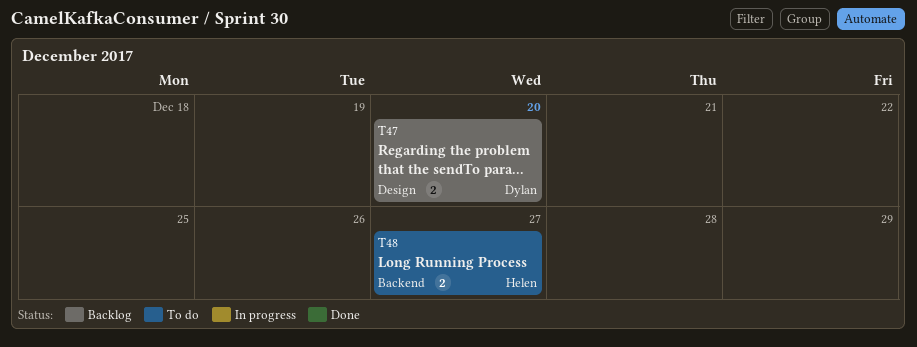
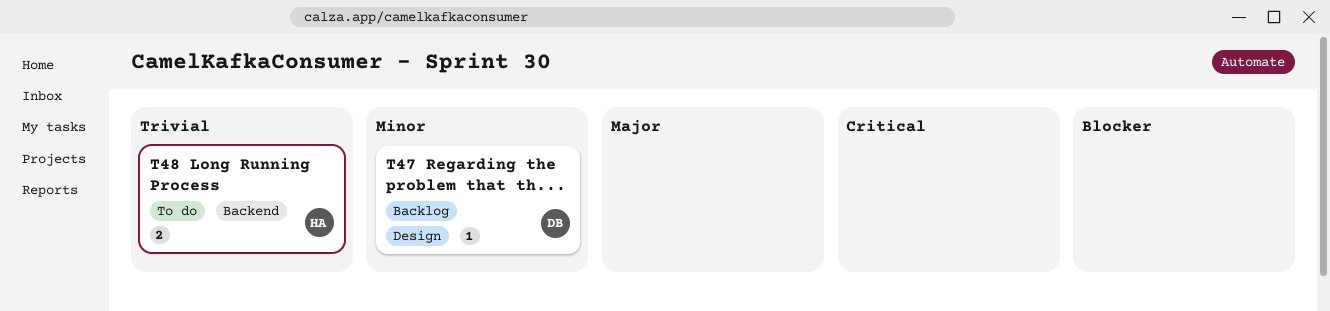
T47, estimate: 2 -> 1

